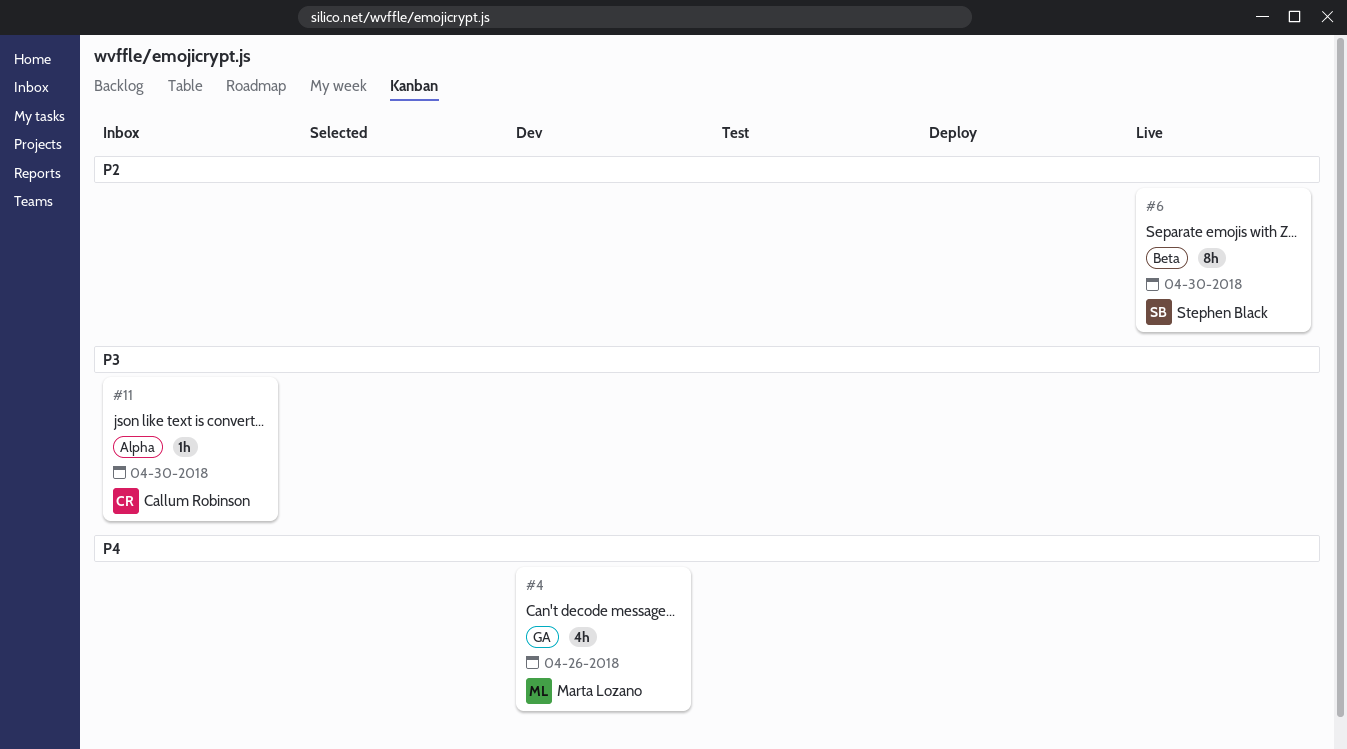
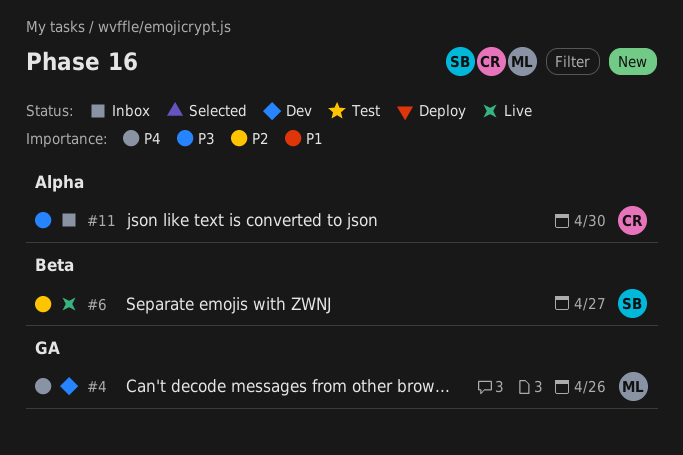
#6, due: Apr 30 -> Apr 27

